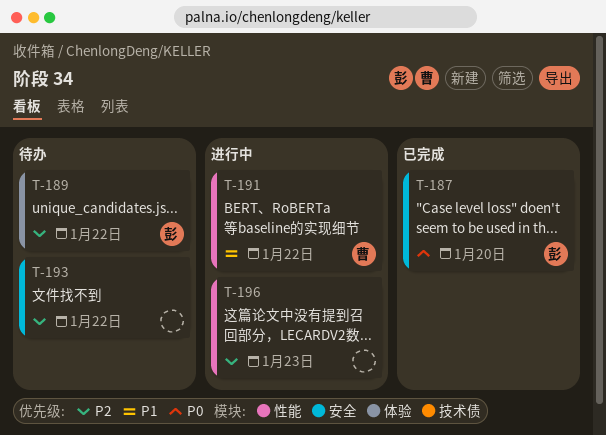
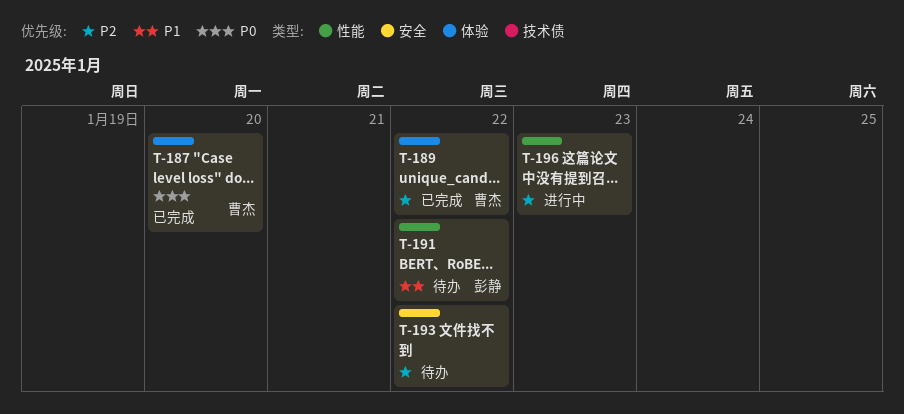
T-187, owner: 彭静 -> 曹杰
T-187, label: 安全 -> 体验
T-189, status: 待办 -> 已完成
T-189, owner: 彭静 -> 曹杰
T-191, status: 进行中 -> 待办
T-191, owner: 曹杰 -> 彭静

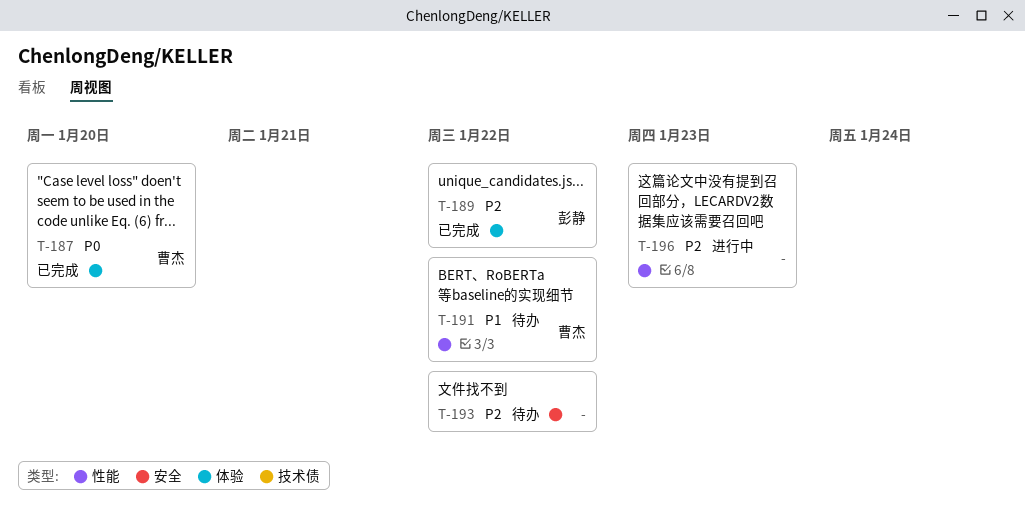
T-189, owner: 曹杰 -> 彭静
T-191, owner: 彭静 -> 曹杰

